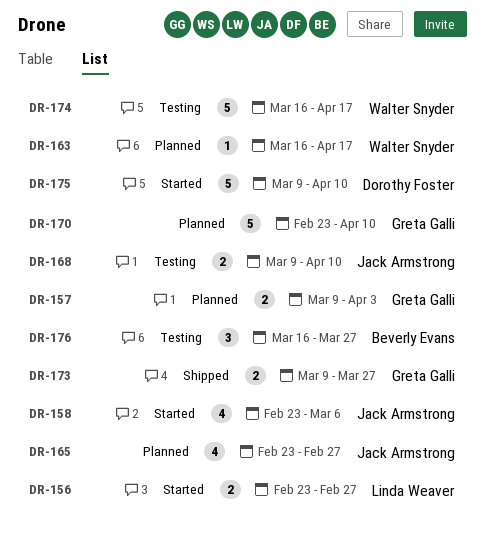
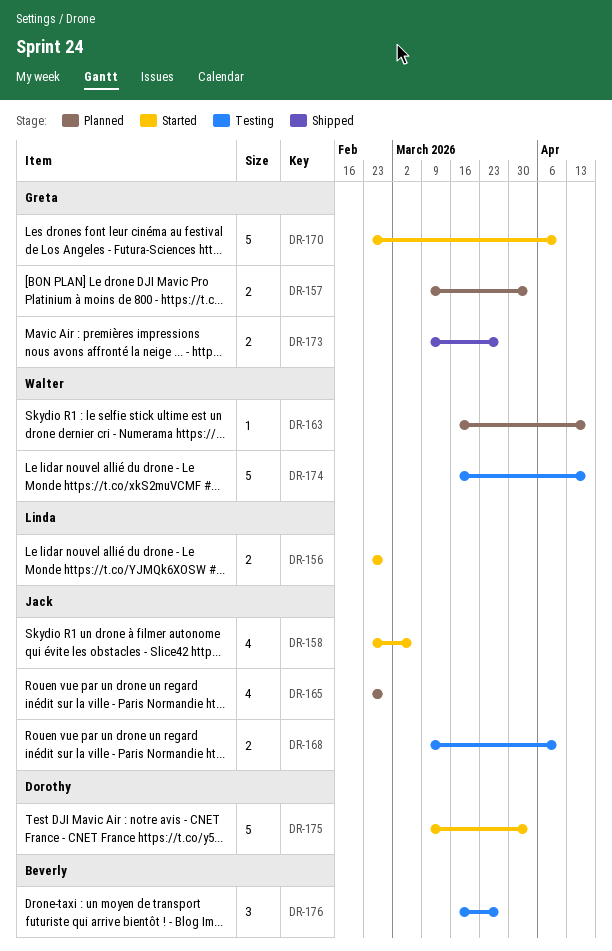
DR-170, status: Planned -> Started
DR-175, due: Apr 10 -> Apr 3

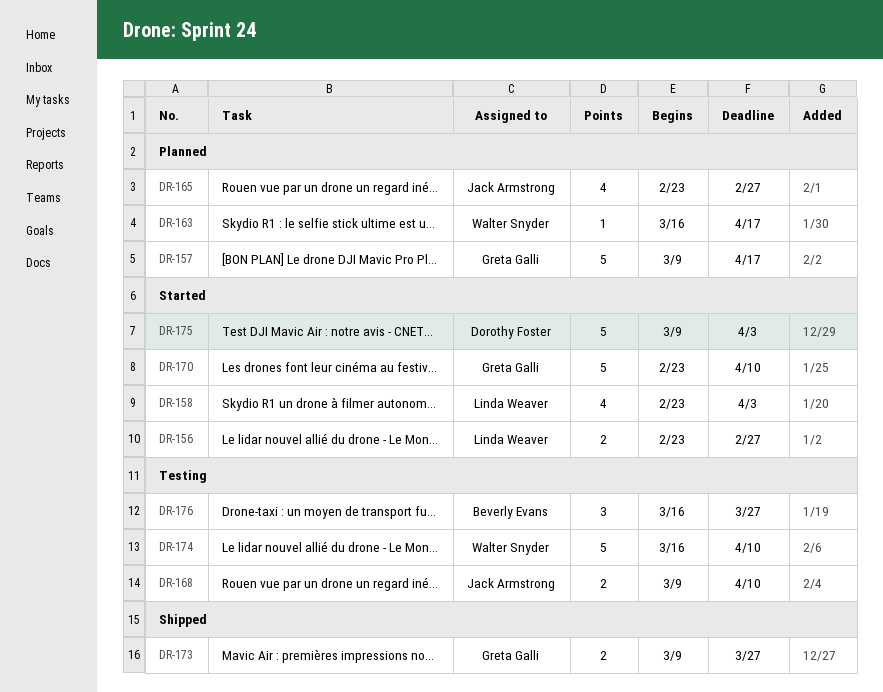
DR-157, estimate: 2 -> 5
DR-157, due: Apr 3 -> Apr 17
DR-158, owner: Jack Armstrong -> Linda Weaver
DR-158, due: Mar 6 -> Apr 3
DR-174, due: Apr 17 -> Apr 10

